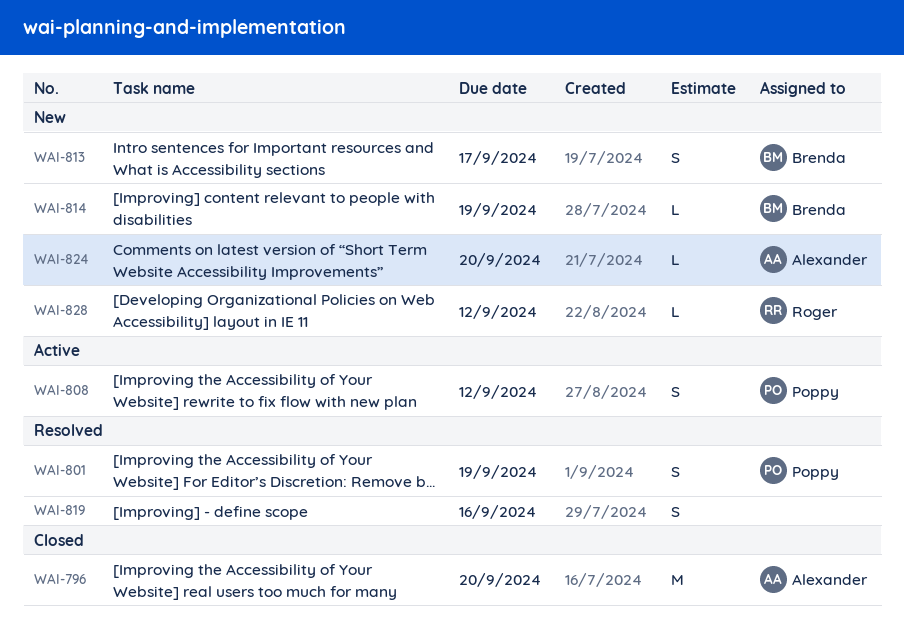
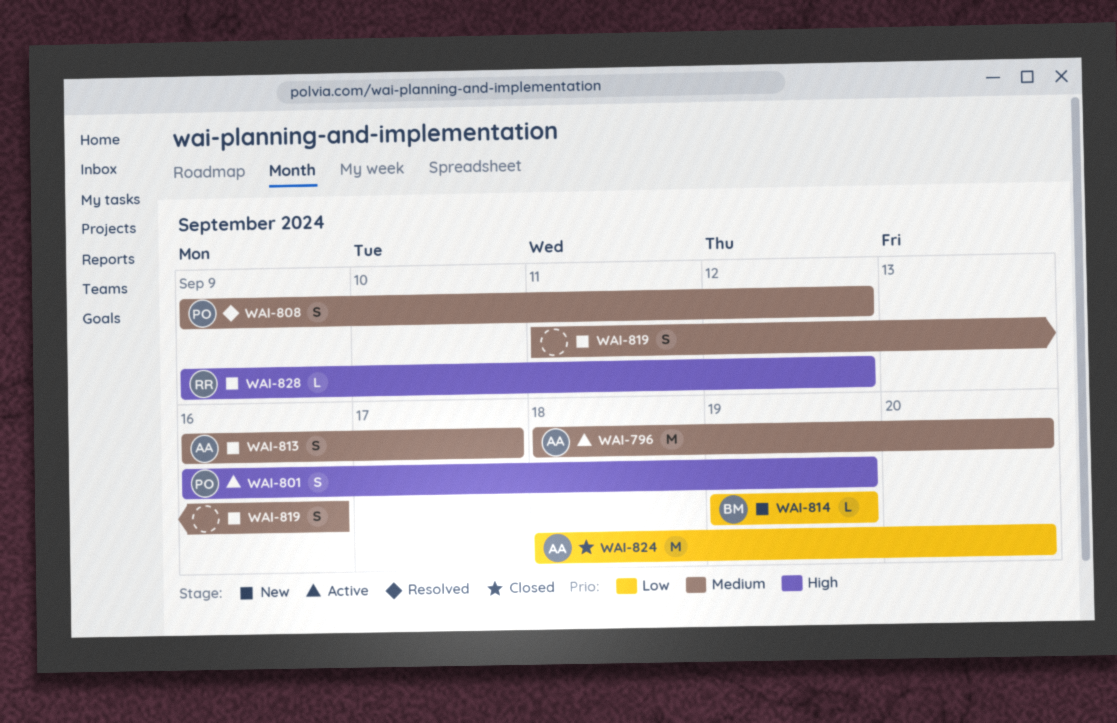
WAI-796, status: Closed -> Active
WAI-801, status: Resolved -> Active
WAI-808, status: Active -> Resolved
WAI-813, owner: Brenda -> Alexander
WAI-819, status: Resolved -> New
WAI-824, status: New -> Closed
WAI-824, estimate: L -> M

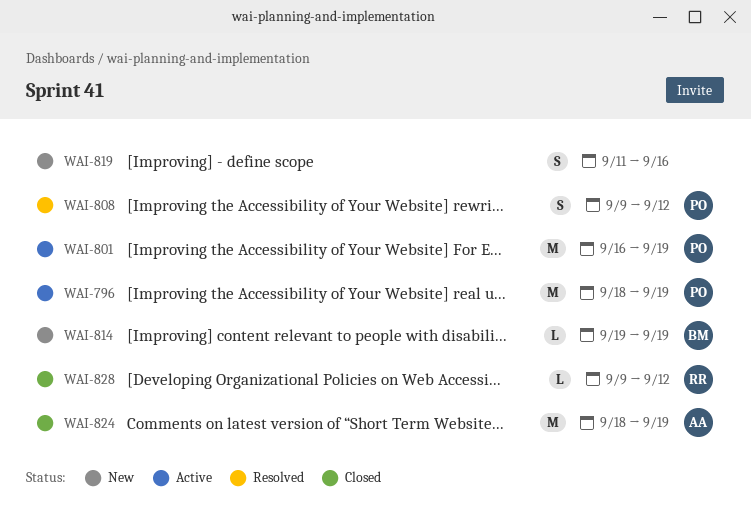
WAI-796, owner: AA -> PO
WAI-796, due: Sep 20 -> Sep 19
WAI-801, estimate: S -> M
WAI-813: present -> none
WAI-824, due: Sep 20 -> Sep 19
WAI-828, status: New -> Closed

